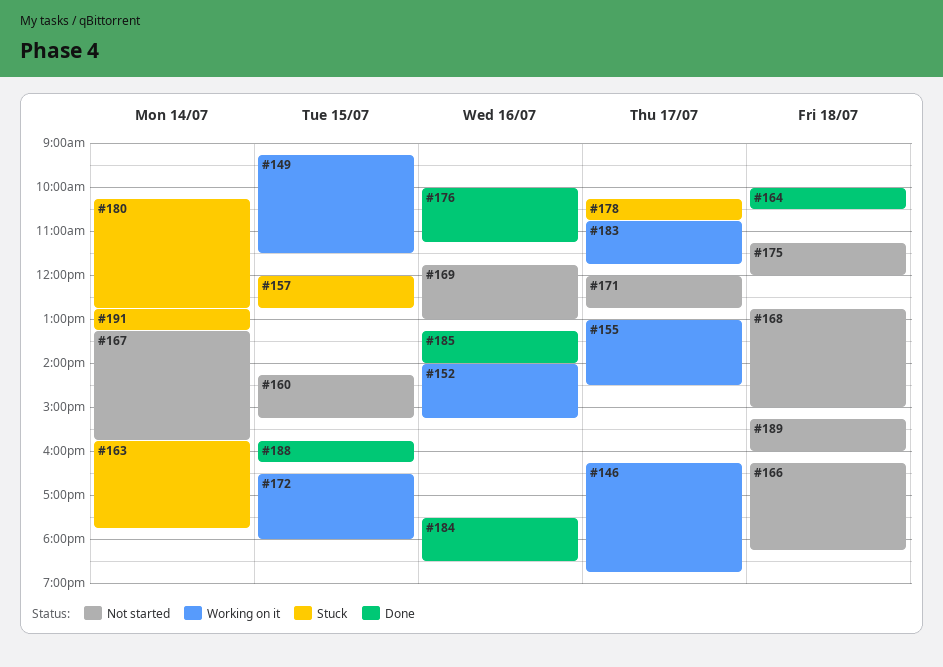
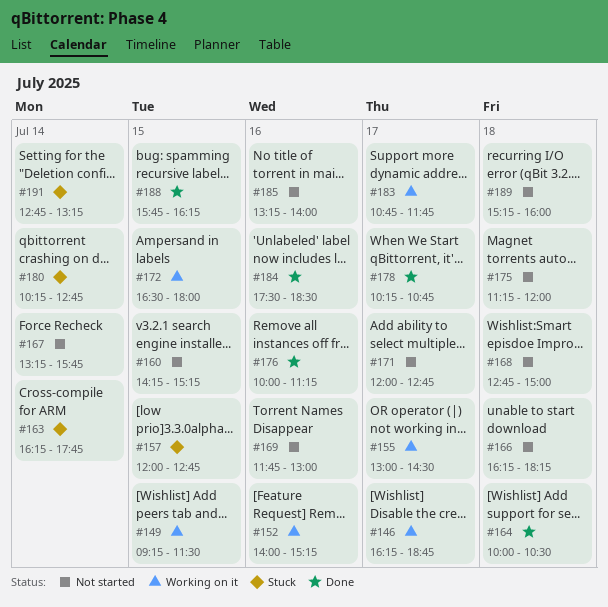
#163, begins: 15:45 -> 16:15
#178, status: Stuck -> Done
#185, status: Done -> Not started

